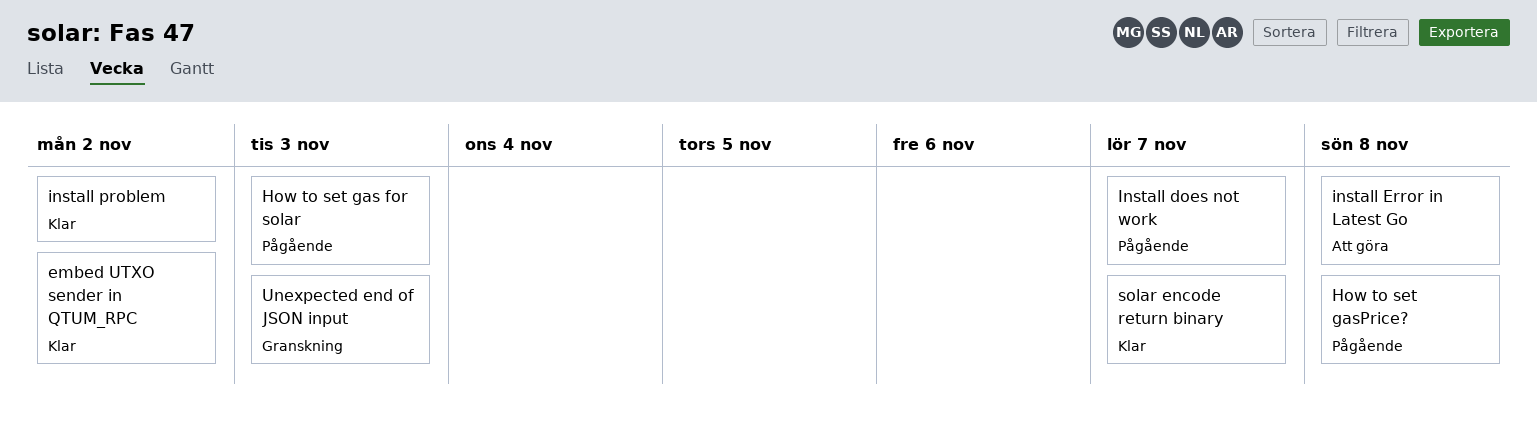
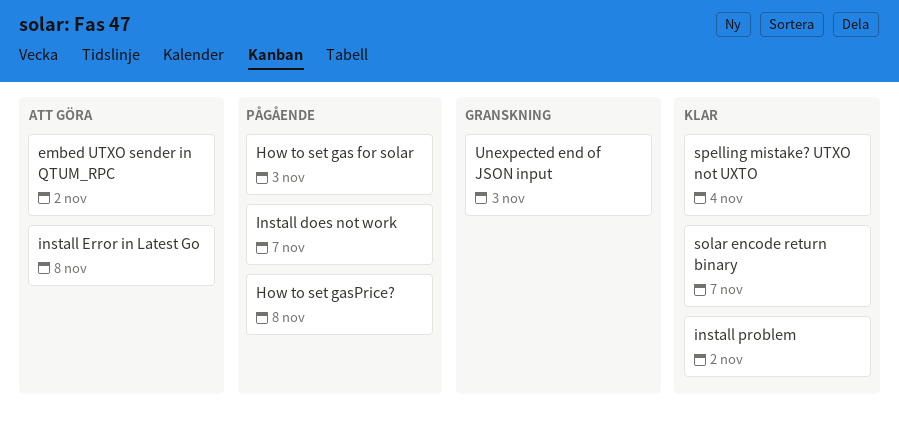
embed UTXO sender in QTUM_RPC, status: Klar -> Att göra
spelling mistake? UTXO not UXTO: none -> present

